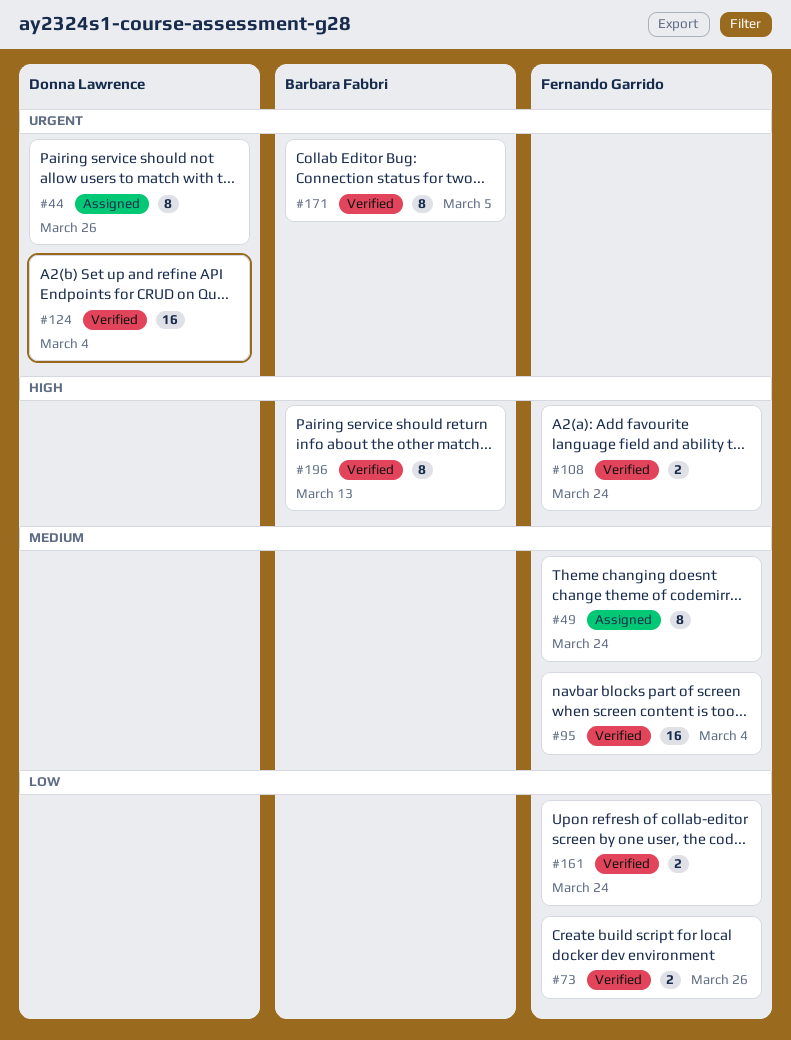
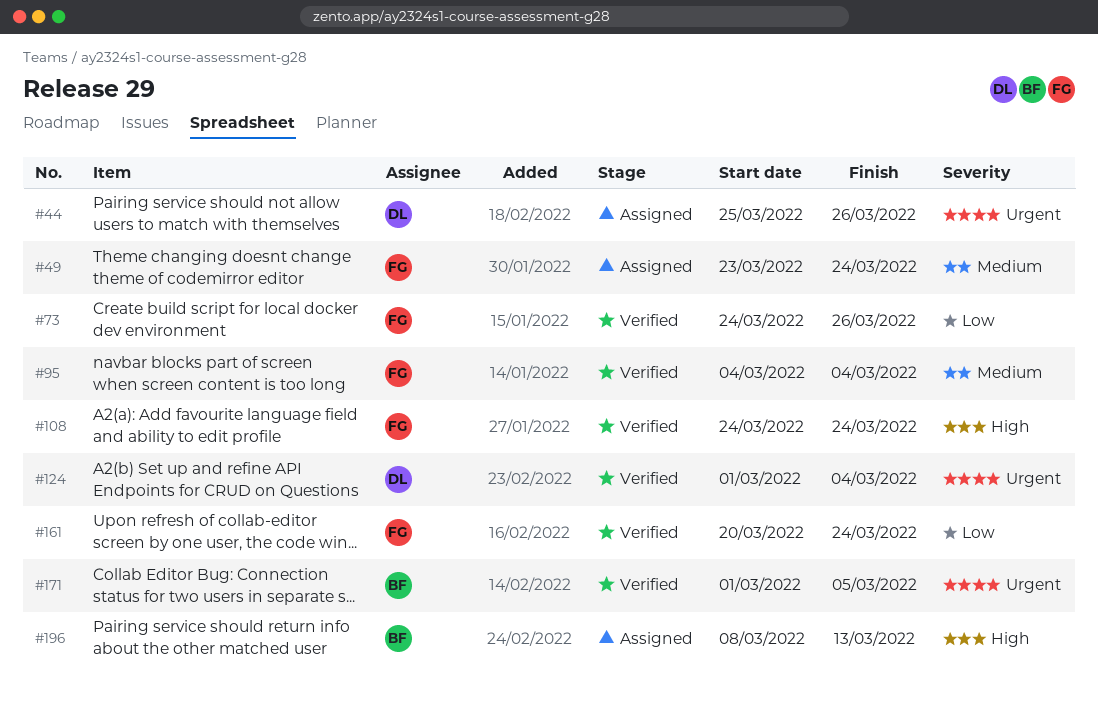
#196, status: Verified -> Assigned

